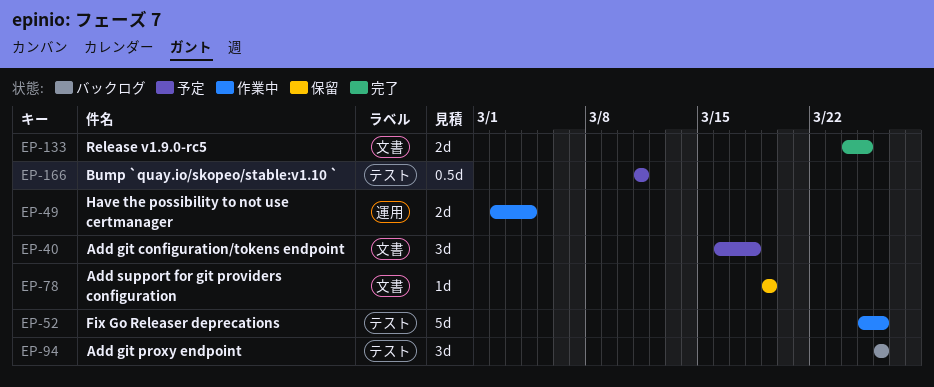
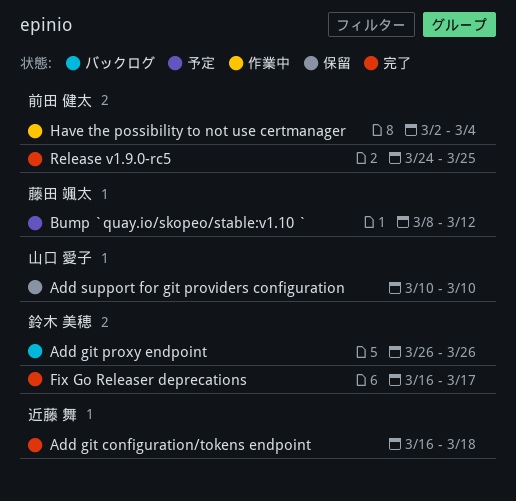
Add git configuration/tokens endpoint, status: 予定 -> 完了
Add support for git providers configuration, start: Mar 19 -> Mar 10
Add support for git providers configuration, due: Mar 19 -> Mar 10
Bump `quay.io/skopeo/stable:v1.10 `, start: Mar 11 -> Mar 8
Bump `quay.io/skopeo/stable:v1.10 `, due: Mar 11 -> Mar 12
Fix Go Releaser deprecations, status: 作業中 -> 完了
Fix Go Releaser deprecations, start: Mar 25 -> Mar 16
Fix Go Releaser deprecations, due: Mar 26 -> Mar 17

